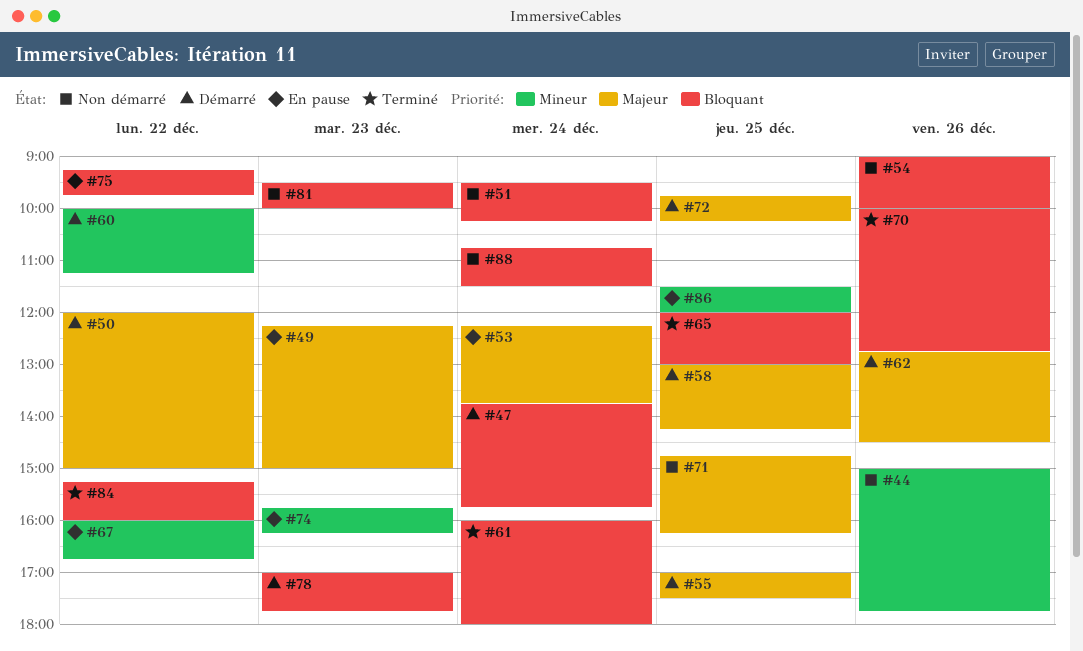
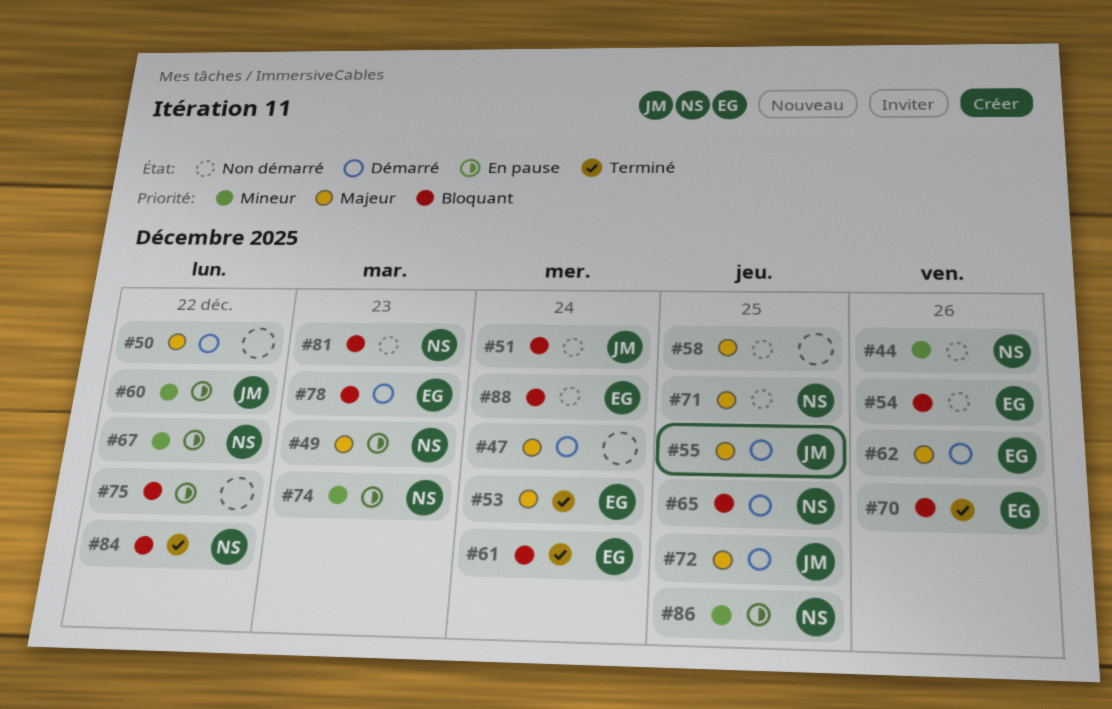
#47, priority: Bloquant -> Majeur
#53, status: En pause -> Terminé
#58, status: Démarré -> Non démarré
#60, status: Démarré -> En pause
#65, status: Terminé -> Démarré

